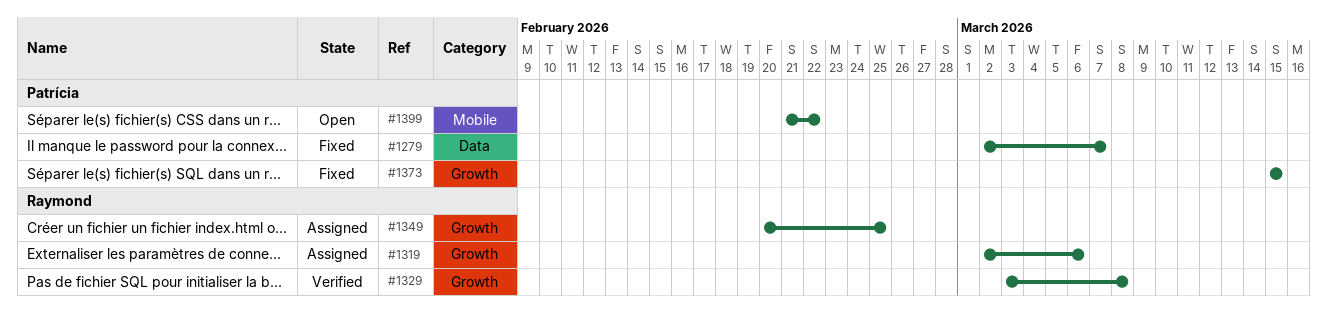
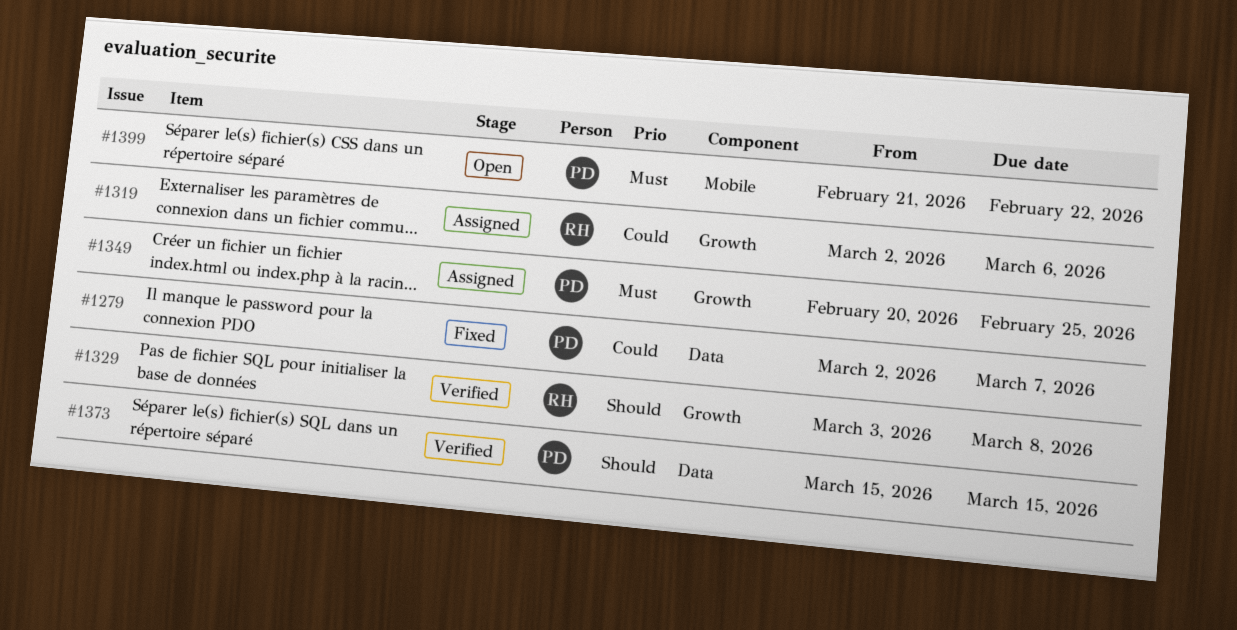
#1349, owner: Raymond -> Patrícia
#1373, status: Fixed -> Verified
#1373, label: Growth -> Data

